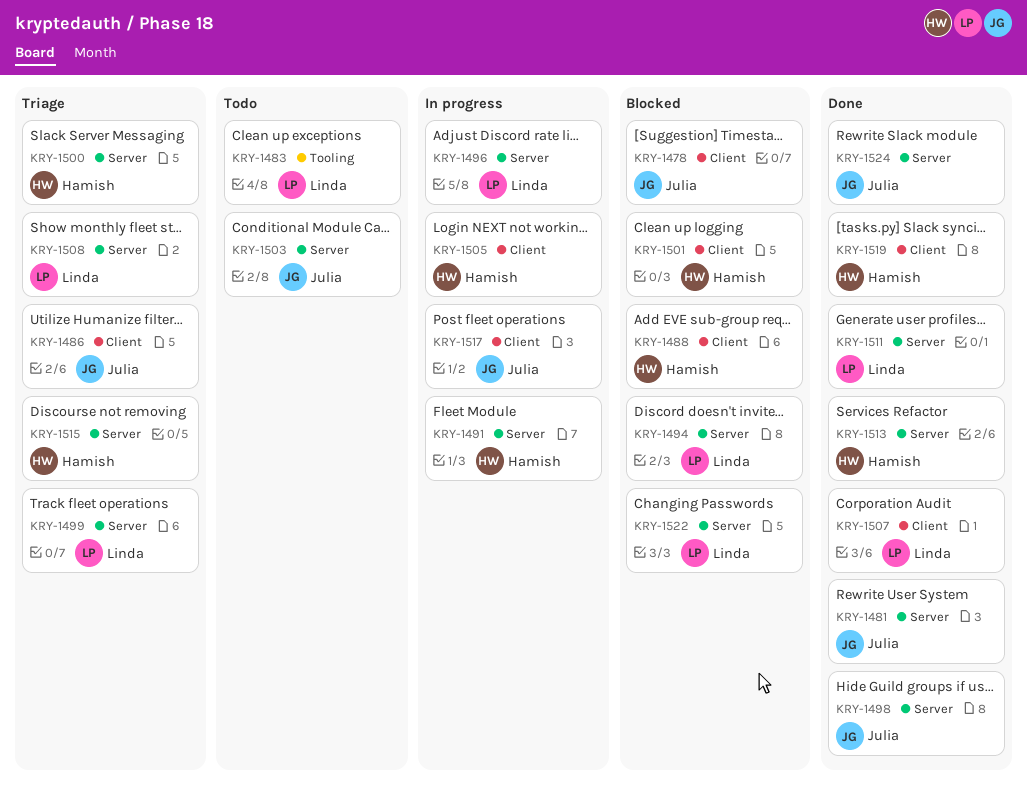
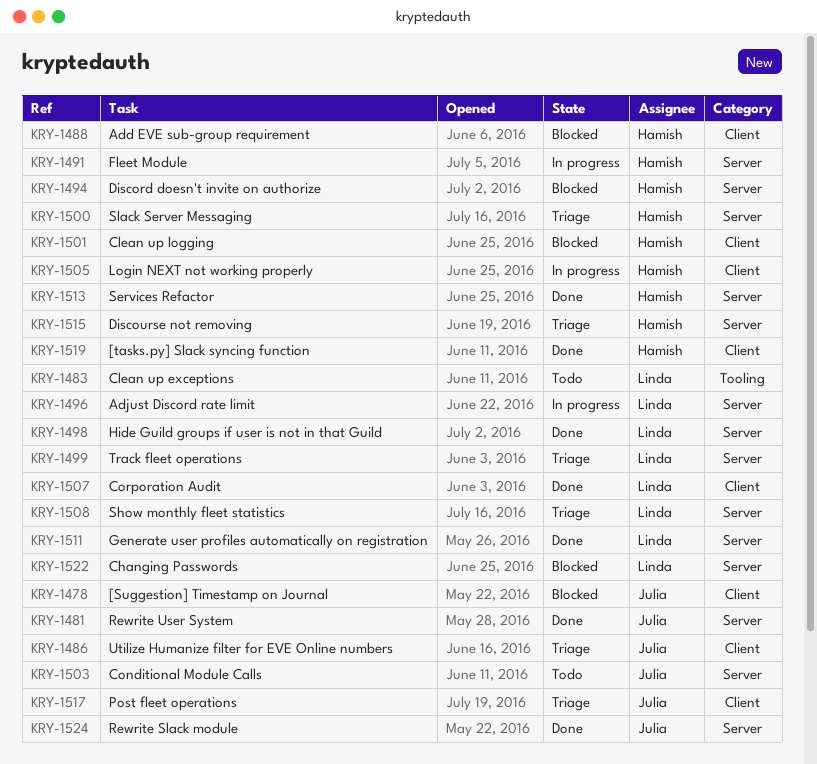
KRY-1494, owner: Linda -> Hamish
KRY-1498, owner: Julia -> Linda
KRY-1517, status: In progress -> Triage

